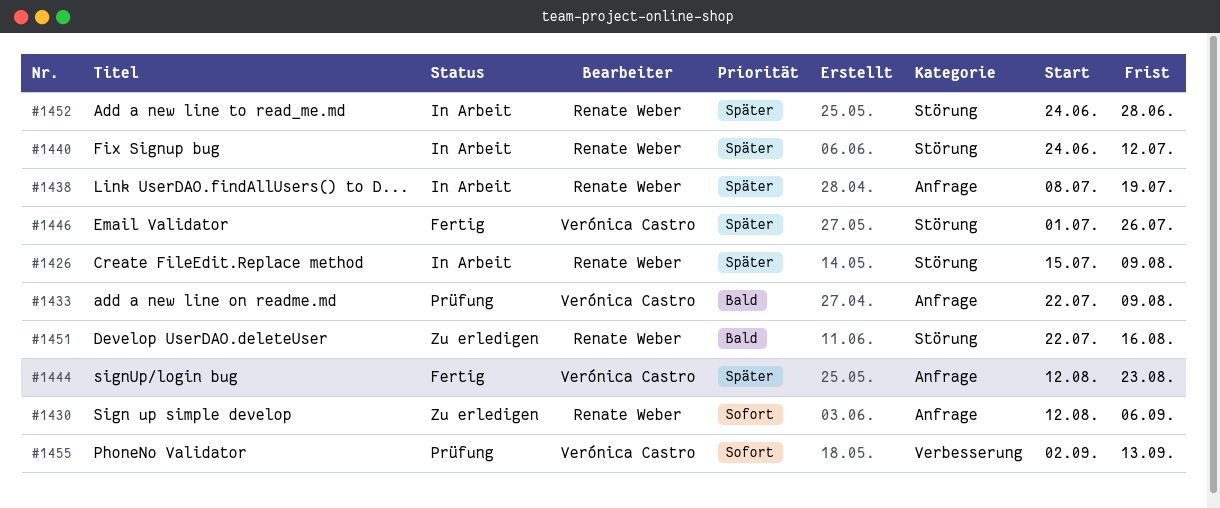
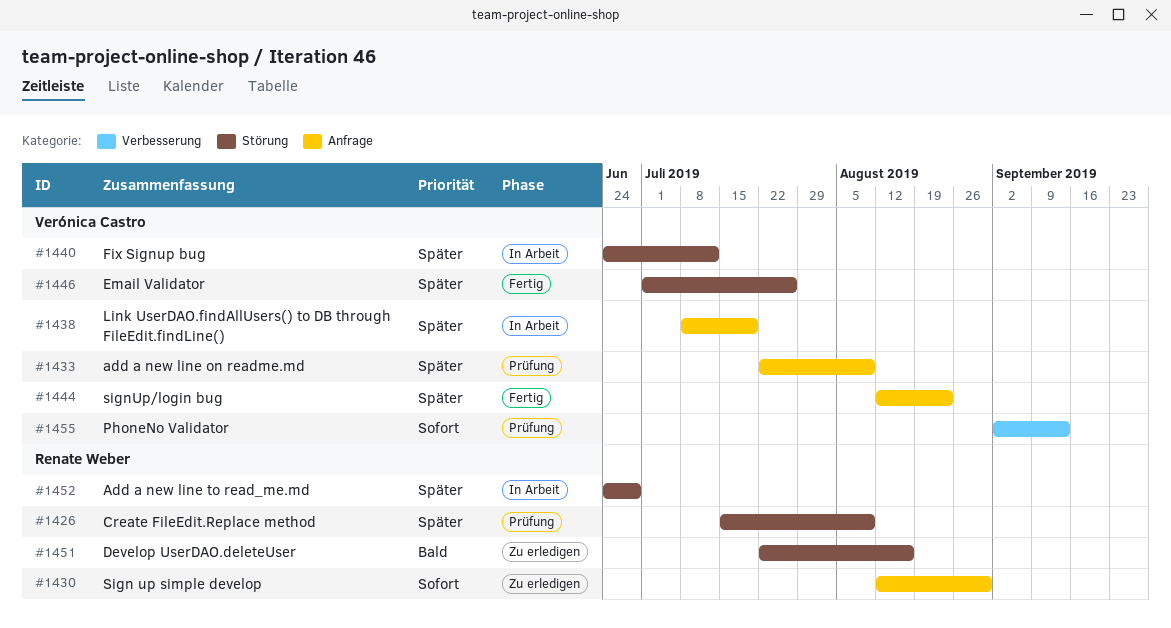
#1426, status: In Arbeit -> Prüfung
#1430, due: Sep 6 -> Aug 30
#1433, priority: Bald -> Später
#1438, owner: Renate Weber -> Verónica Castro
#1440, owner: Renate Weber -> Verónica Castro

